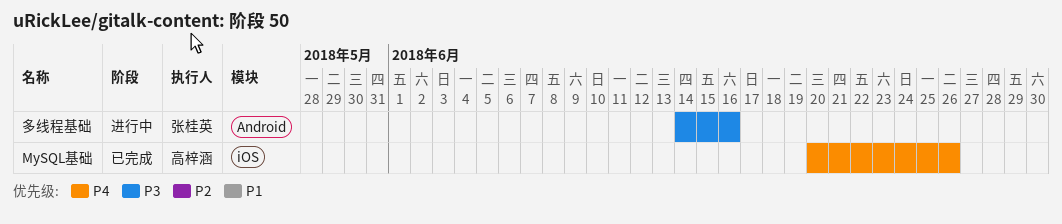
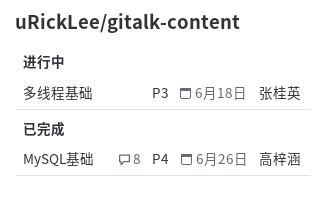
多线程基础, due: Jun 16 -> Jun 18

